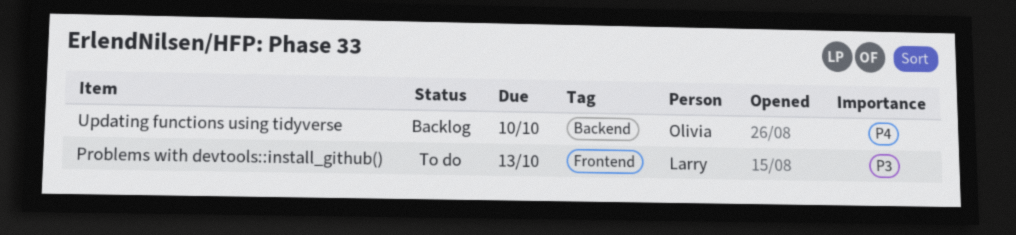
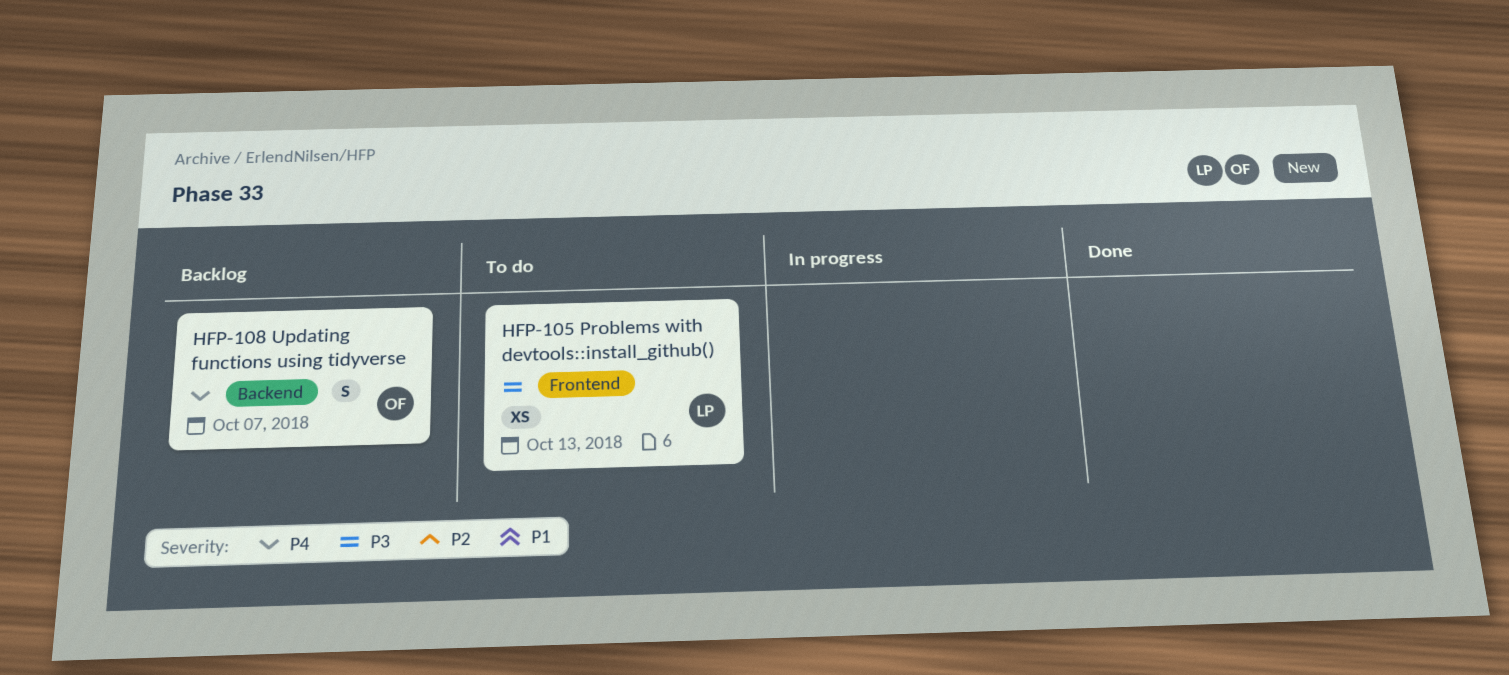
Updating functions using tidyverse, due: Oct 10 -> Oct 7

